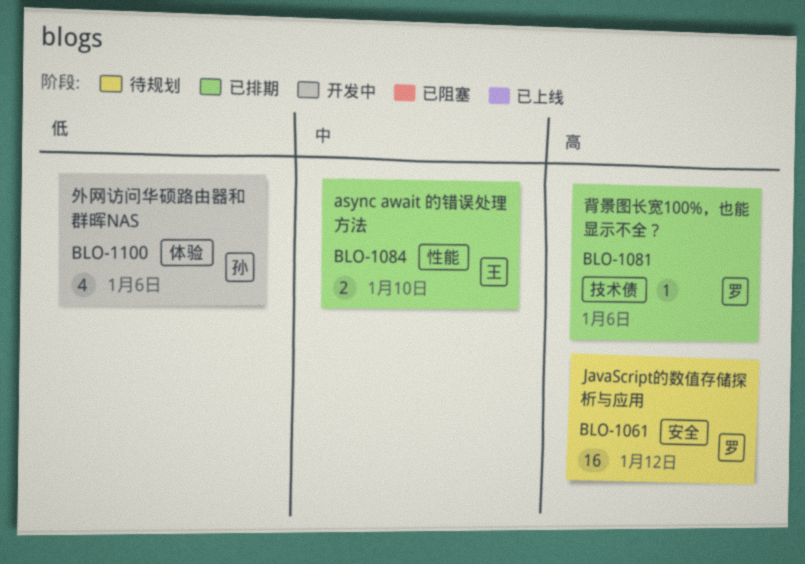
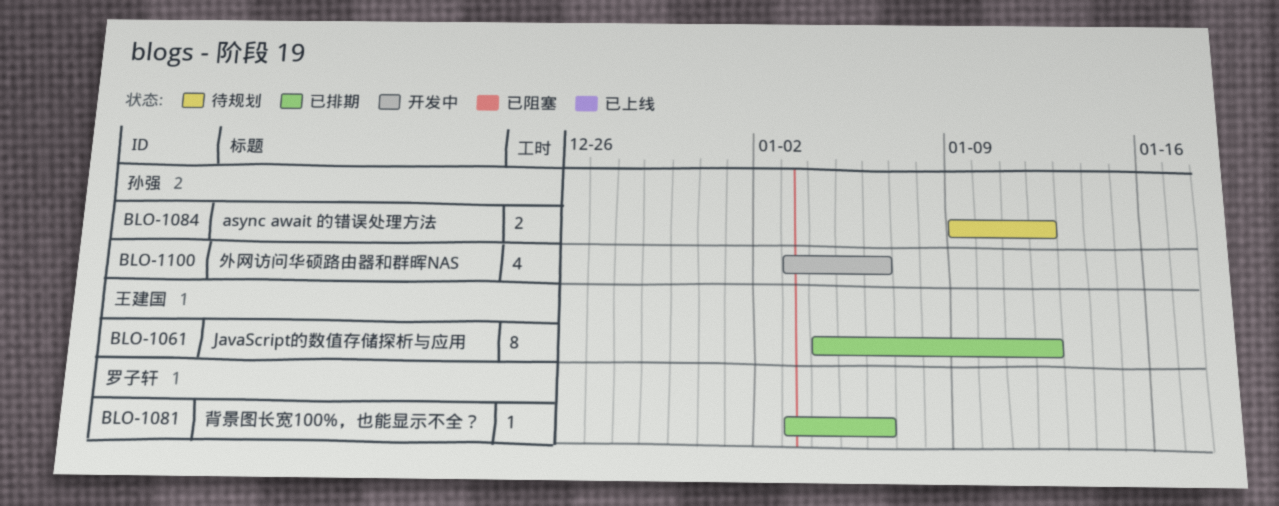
BLO-1061, status: 待规划 -> 已排期
BLO-1061, owner: 罗子轩 -> 王建国
BLO-1061, estimate: 16 -> 8
BLO-1084, status: 已排期 -> 待规划
BLO-1084, owner: 王建国 -> 孙强
BLO-1084, due: Jan 10 -> Jan 12

